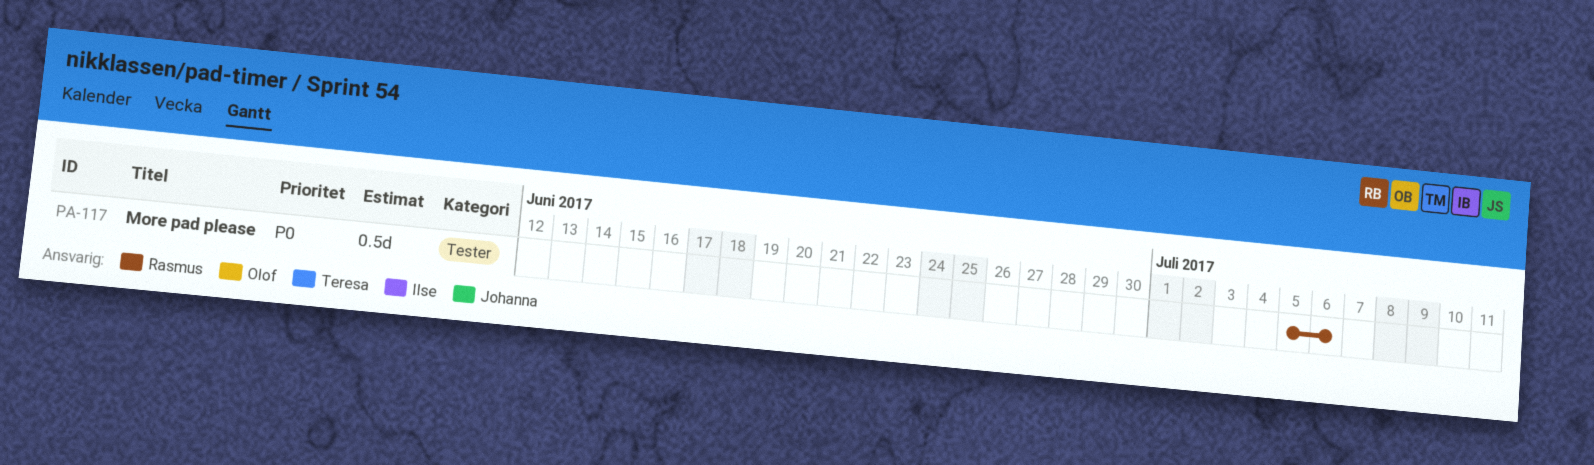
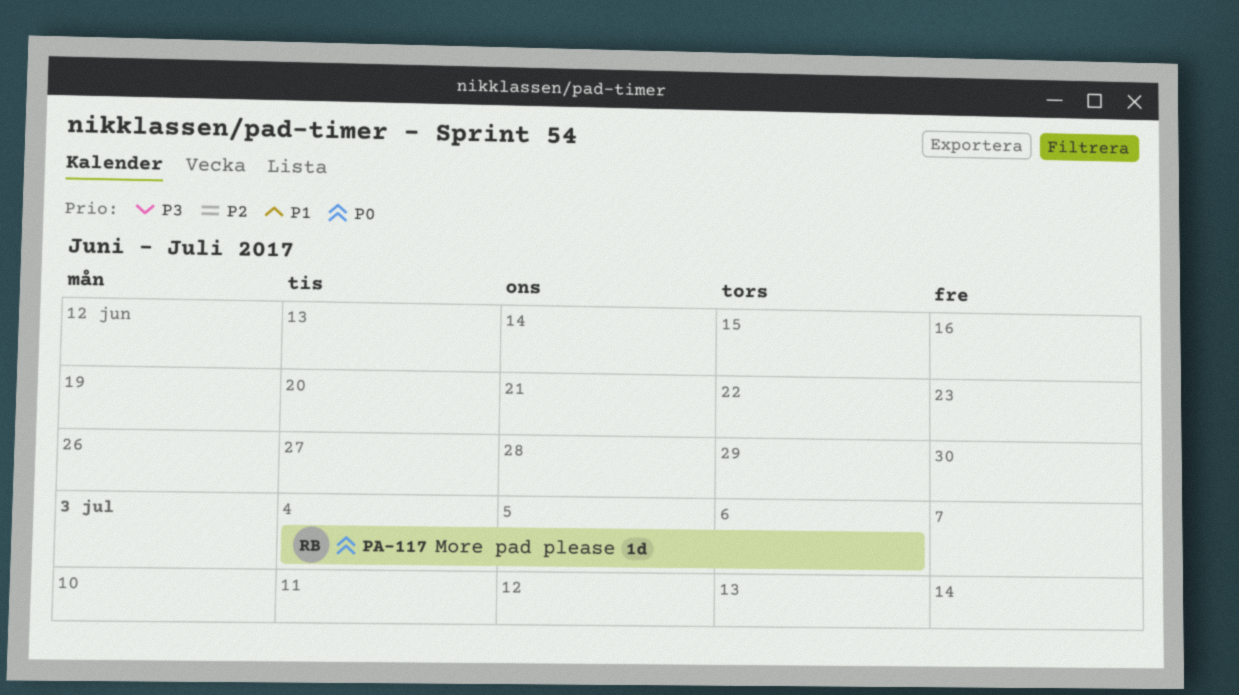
PA-117, estimate: 0.5d -> 1d
PA-117, start: Jul 5 -> Jul 4

